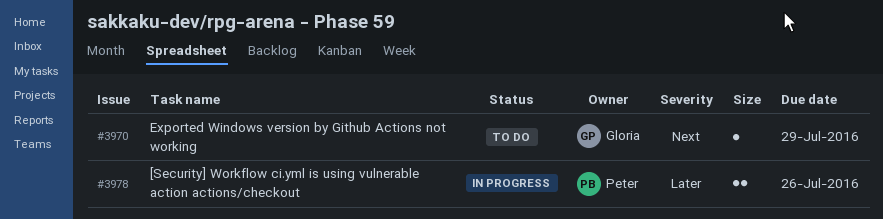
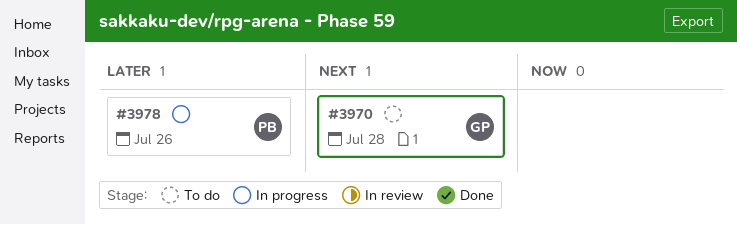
#3970, due: Jul 29 -> Jul 28

